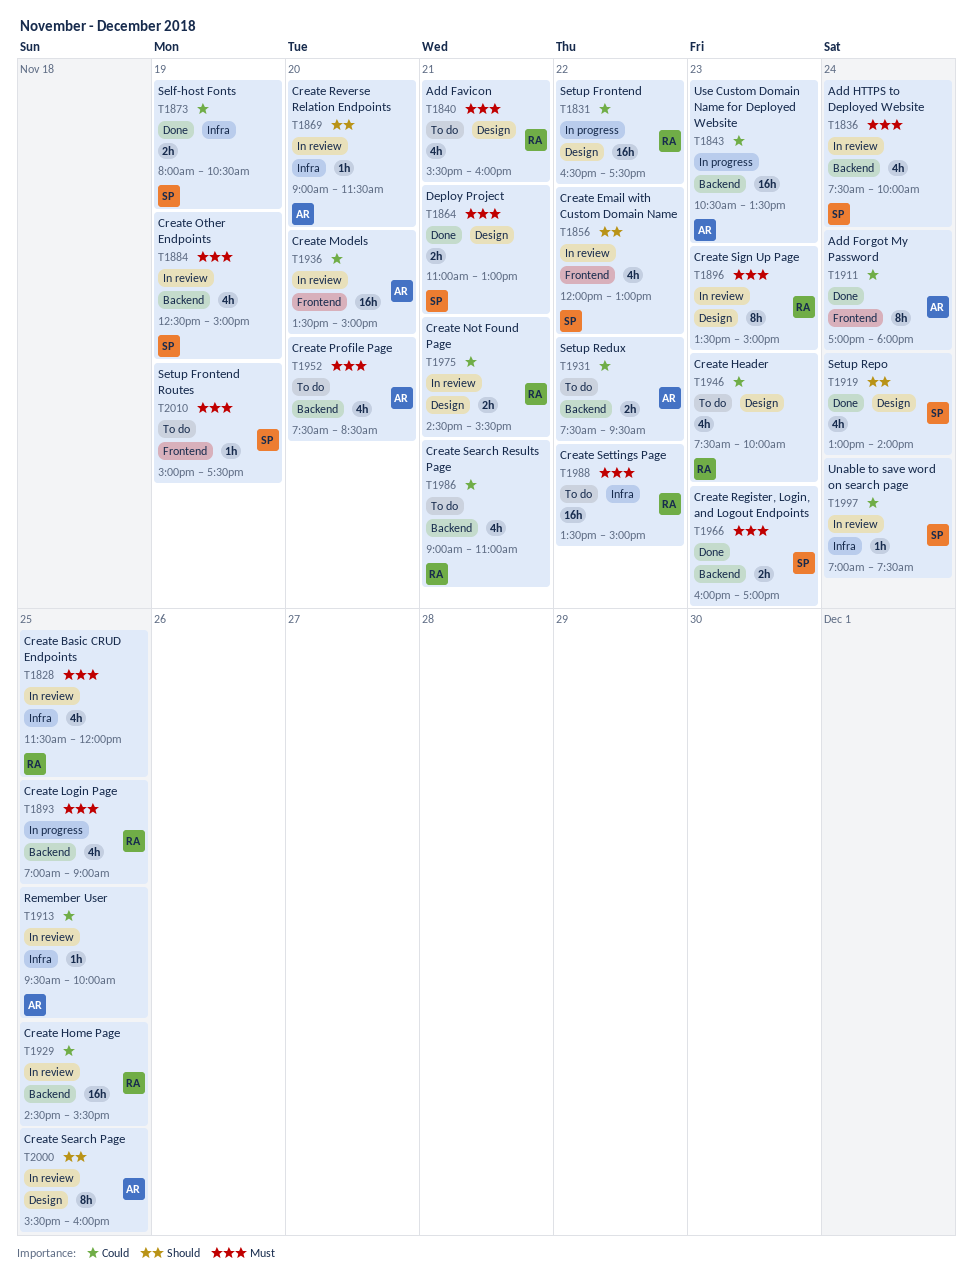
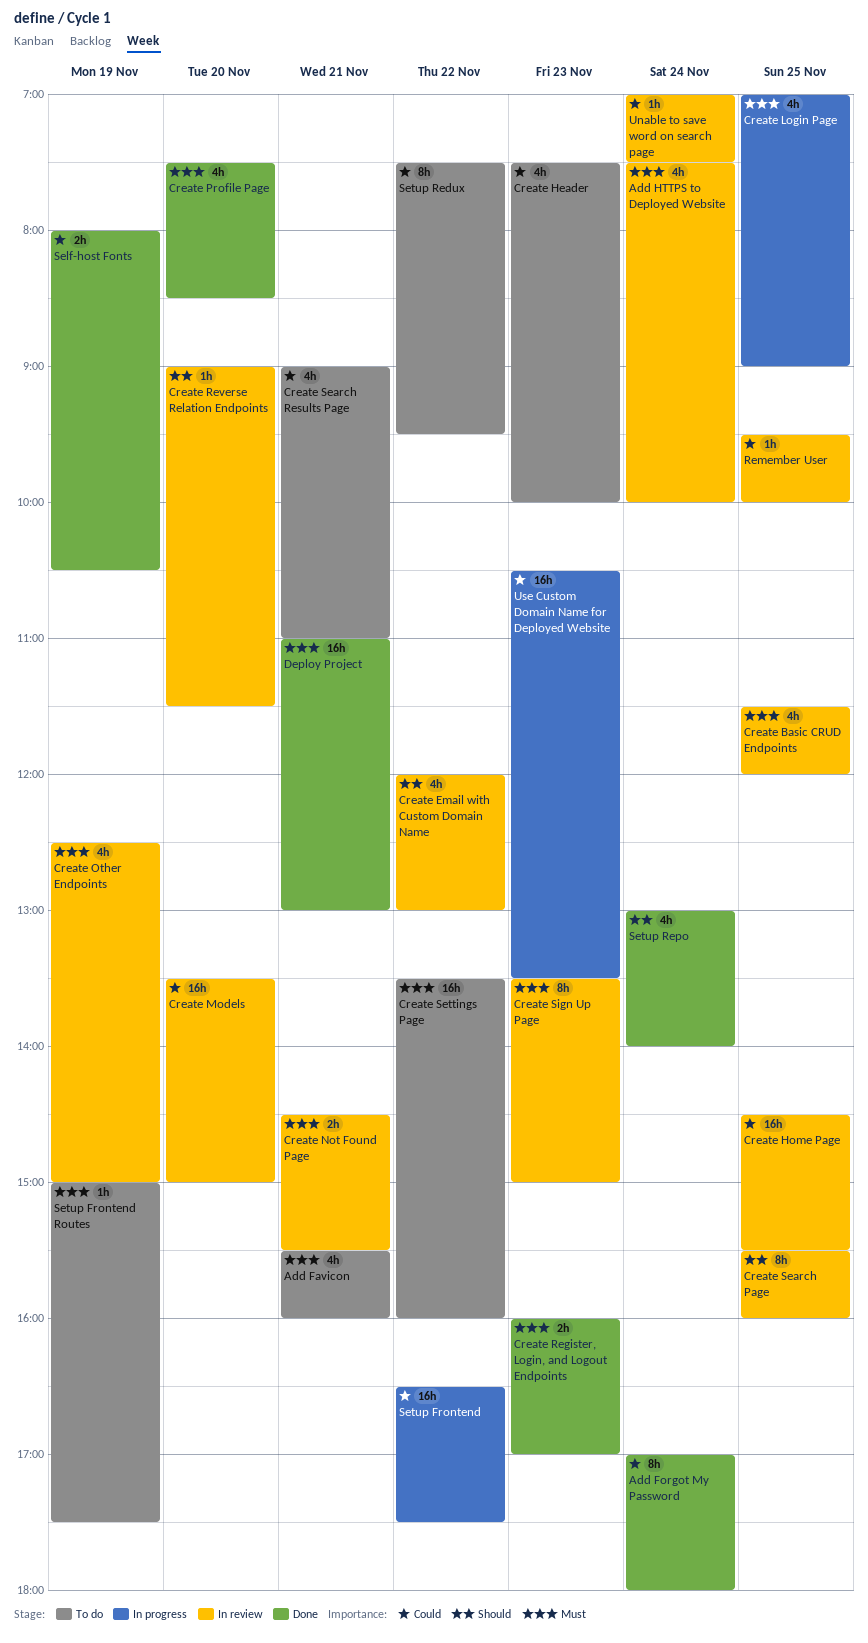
Create Not Found Page, priority: Could -> Must
Create Profile Page, status: To do -> Done
Create Settings Page, ends: 15:00 -> 16:00
Deploy Project, estimate: 2h -> 16h
Setup Redux, estimate: 2h -> 8h

